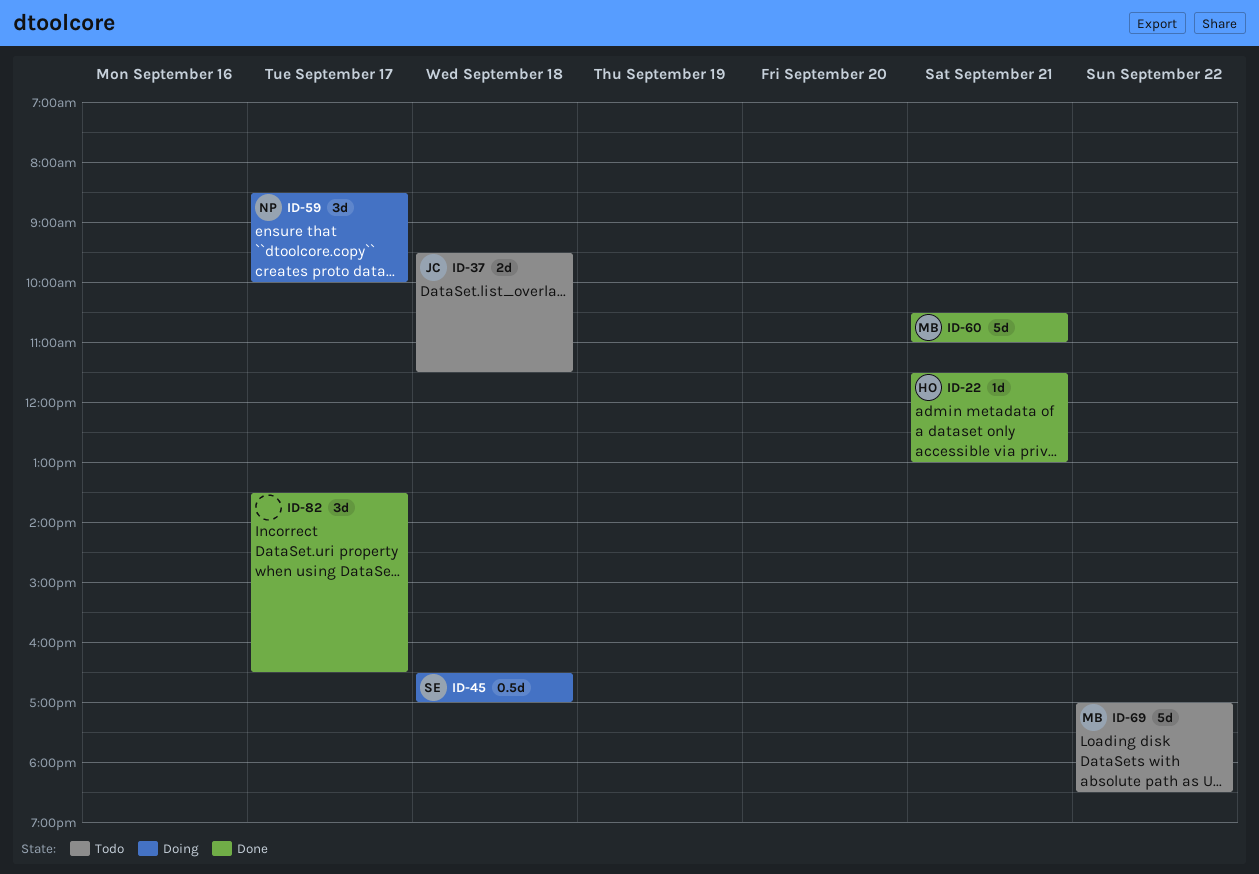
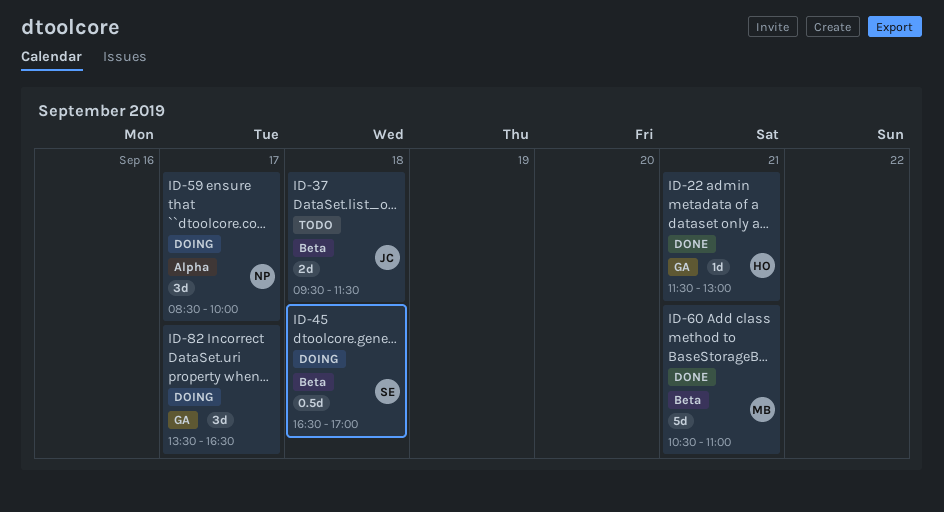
ID-69: present -> none
ID-82, status: Done -> Doing

